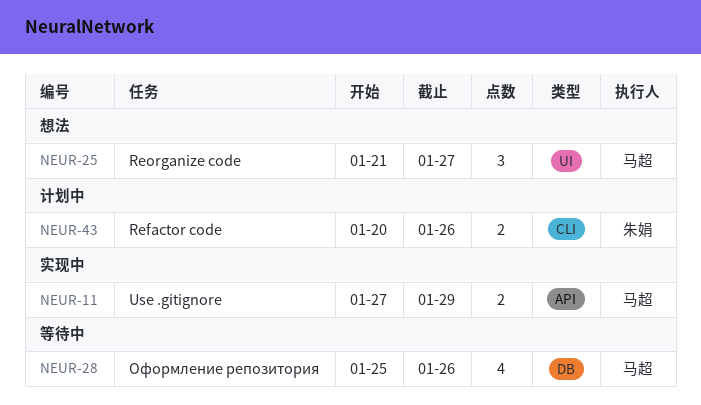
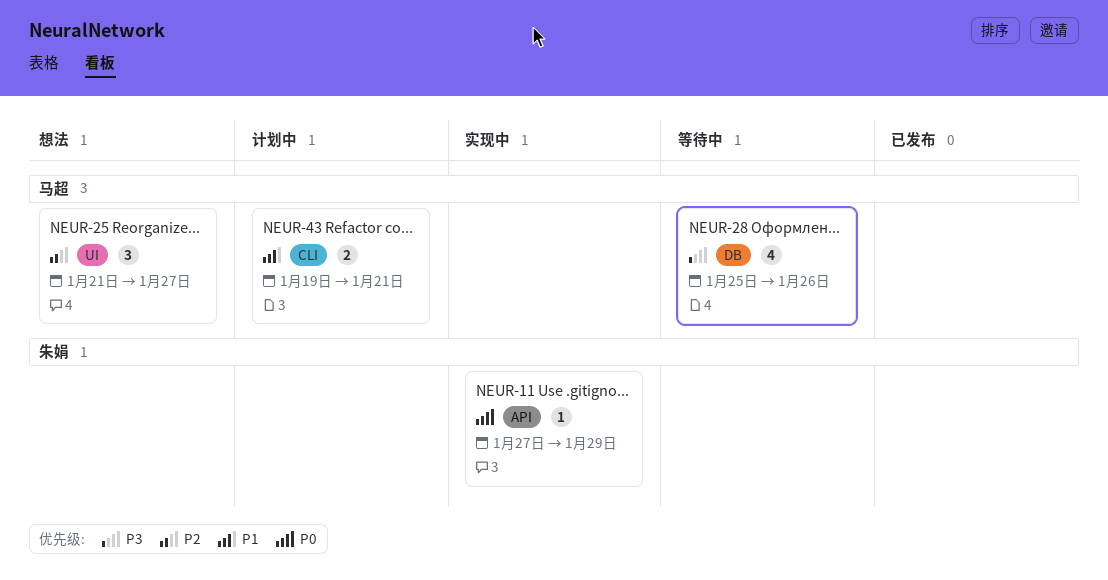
NEUR-11, owner: 马超 -> 朱娟
NEUR-11, estimate: 2 -> 1
NEUR-43, owner: 朱娟 -> 马超
NEUR-43, start: Jan 20 -> Jan 19
NEUR-43, due: Jan 26 -> Jan 21

